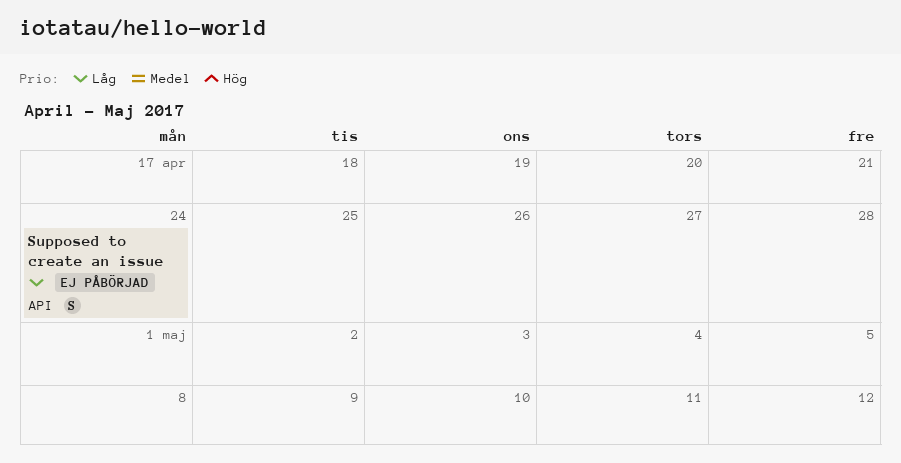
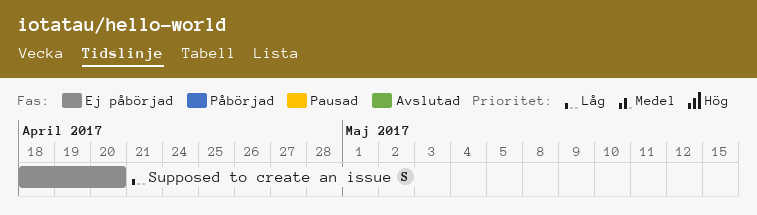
Supposed to create an issue, due: Apr 24 -> Apr 20

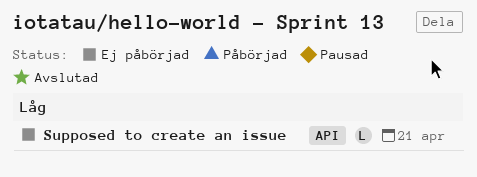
Supposed to create an issue, estimate: S -> L
Supposed to create an issue, due: Apr 20 -> Apr 21

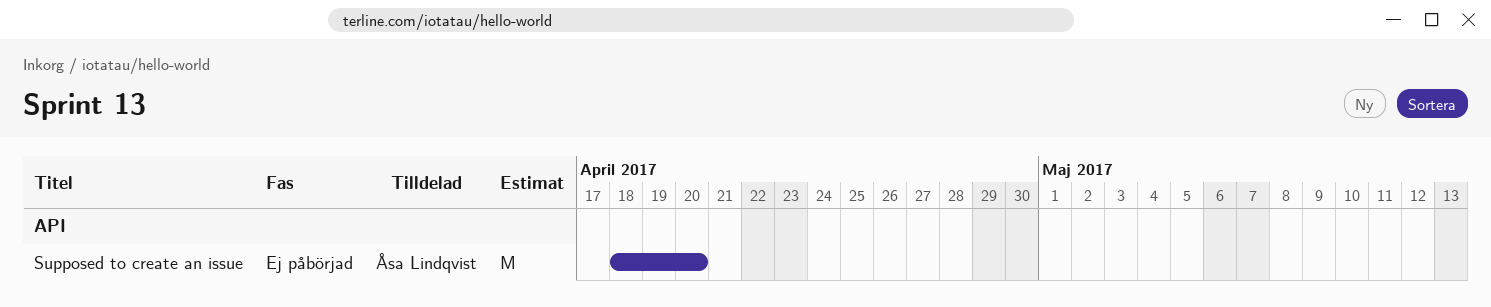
Supposed to create an issue, estimate: L -> M
Supposed to create an issue, due: Apr 21 -> Apr 20

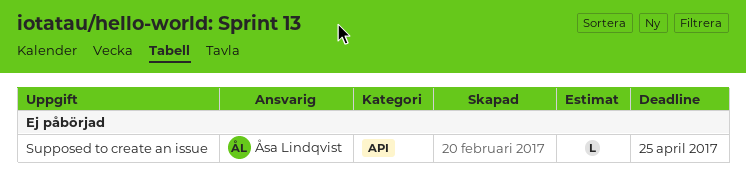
Supposed to create an issue, estimate: M -> L
Supposed to create an issue, due: Apr 20 -> Apr 25

